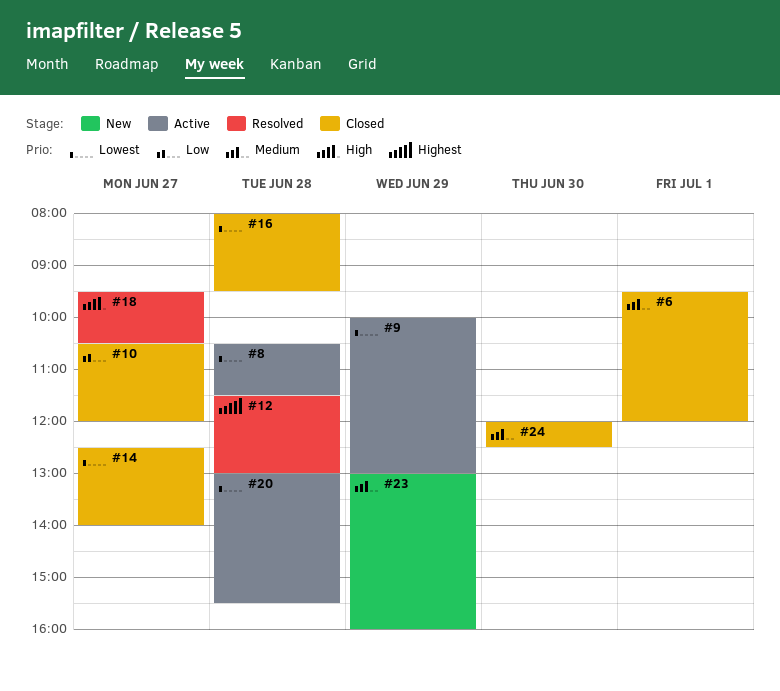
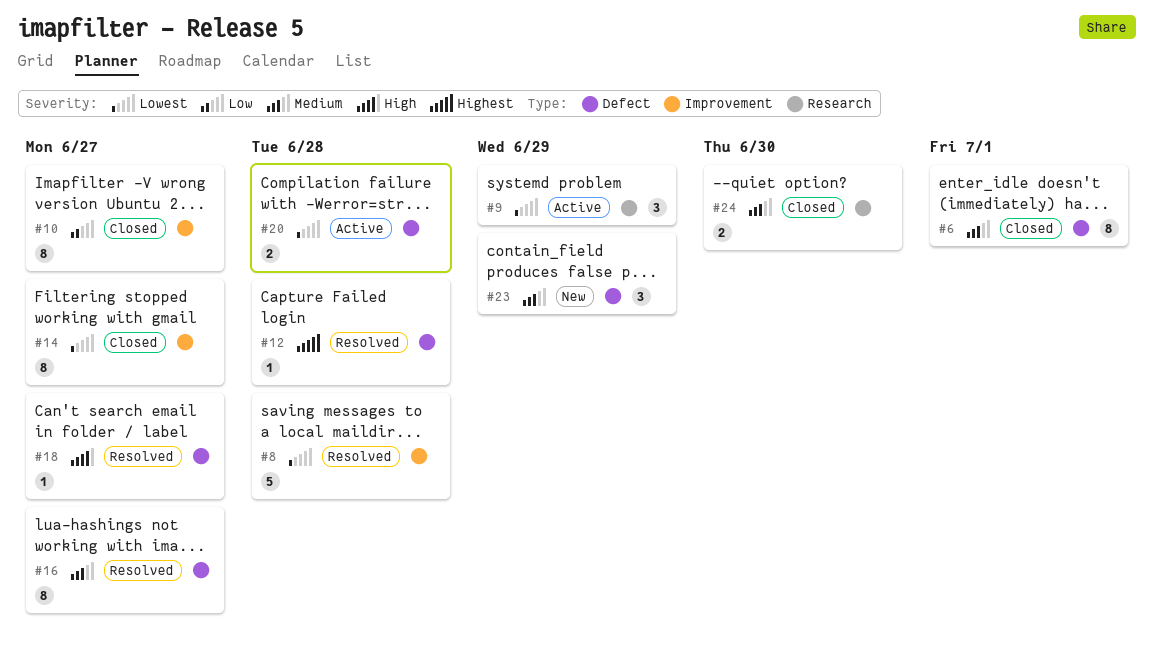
#8, status: Active -> Resolved
#16, status: Closed -> Resolved
#16, priority: Lowest -> Medium
#16, day: Jun 28 -> Jun 27

